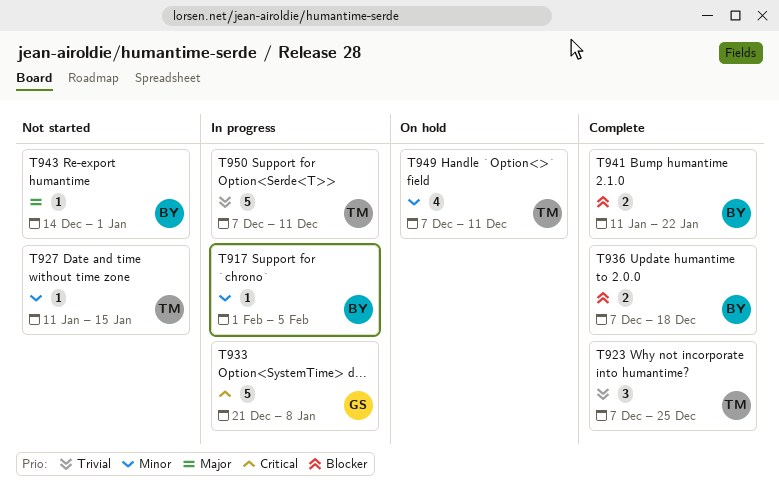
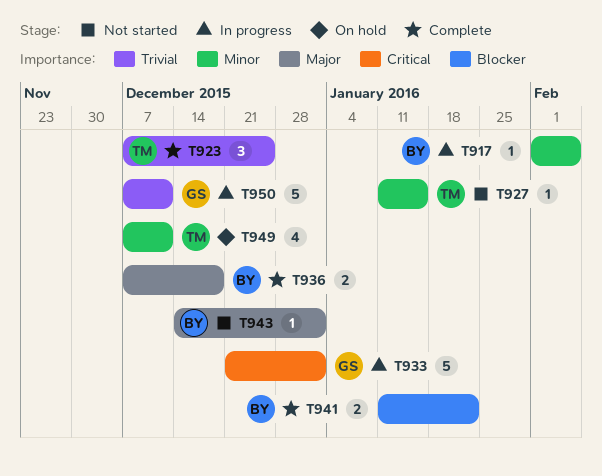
T933, due: Jan 8 -> Jan 1
T936, priority: Blocker -> Major
T950, owner: TM -> GS

